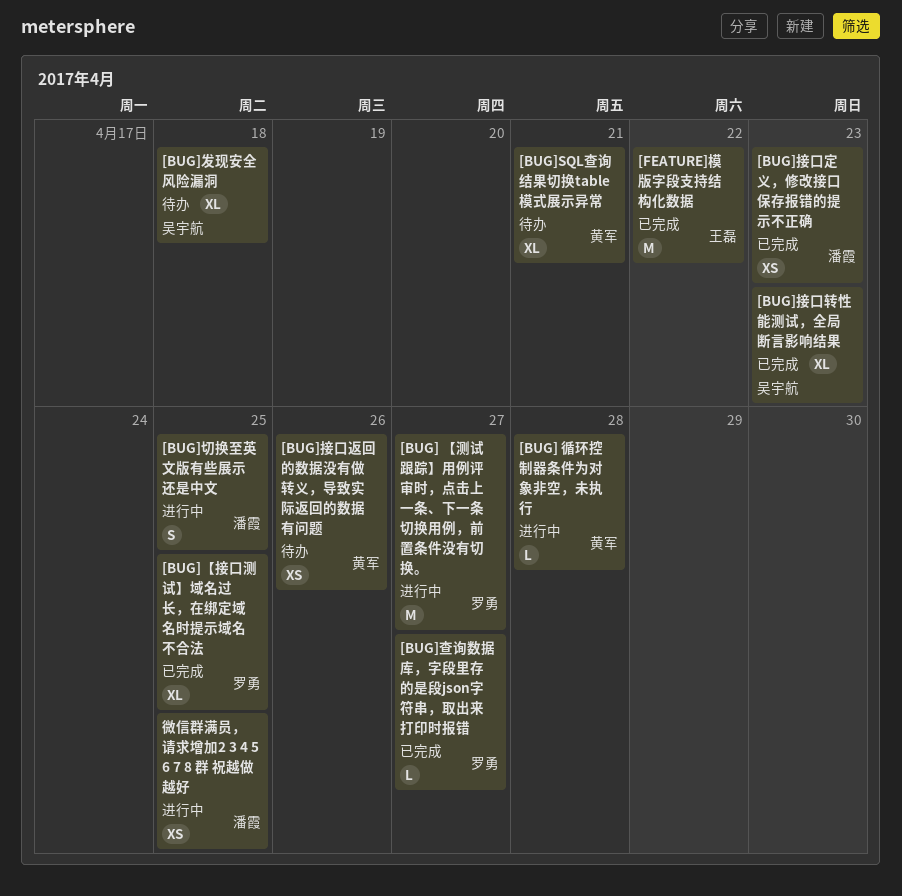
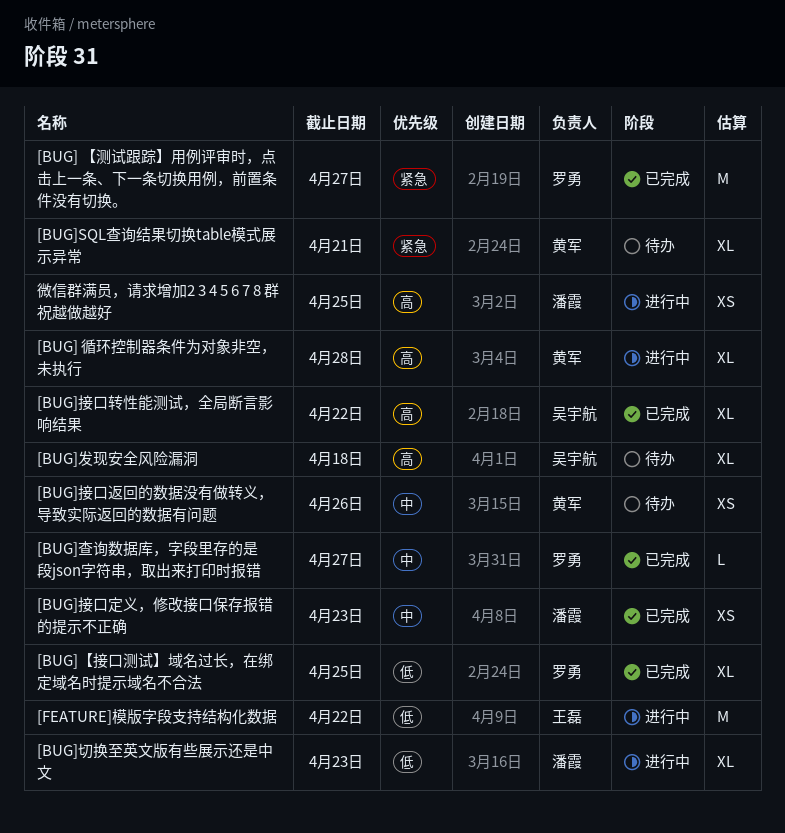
[BUG] 【测试跟踪】用例评审时，点击上一条、下一条切换用例，前置条件没有切换。, status: 进行中 -> 已完成
[BUG] 循环控制器条件为对象非空，未执行, estimate: L -> XL
[BUG]切换至英文版有些展示还是中文, estimate: S -> XL
[BUG]切换至英文版有些展示还是中文, due: Apr 25 -> Apr 23
[BUG]接口转性能测试，全局断言影响结果, due: Apr 23 -> Apr 22
[FEATURE]模版字段支持结构化数据, status: 已完成 -> 进行中

